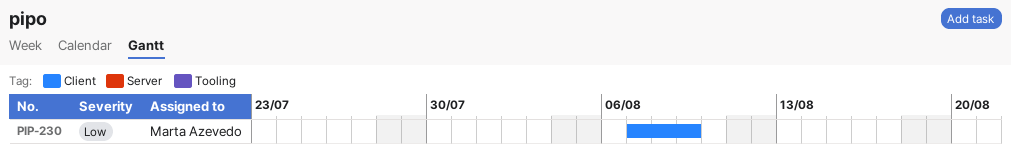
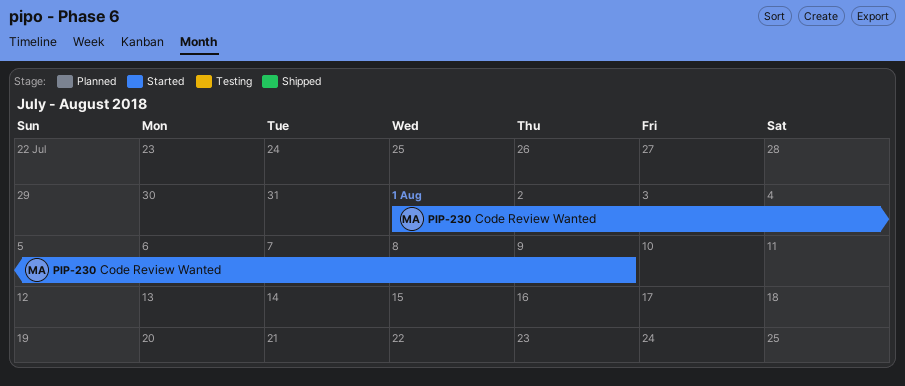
PIP-230, start: Aug 7 -> Aug 1

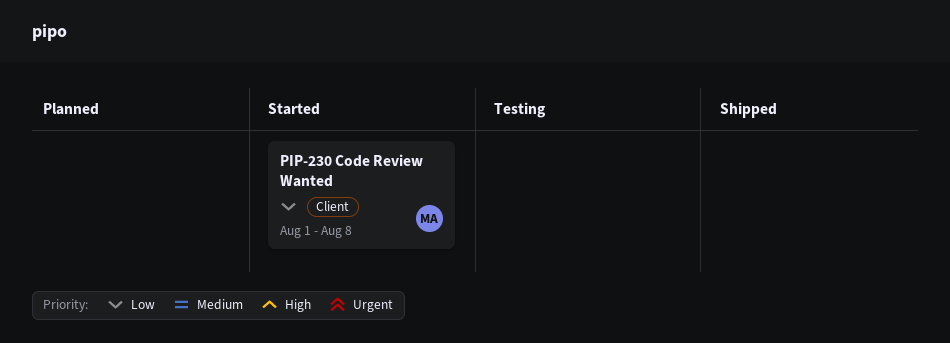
PIP-230, due: Aug 9 -> Aug 8

